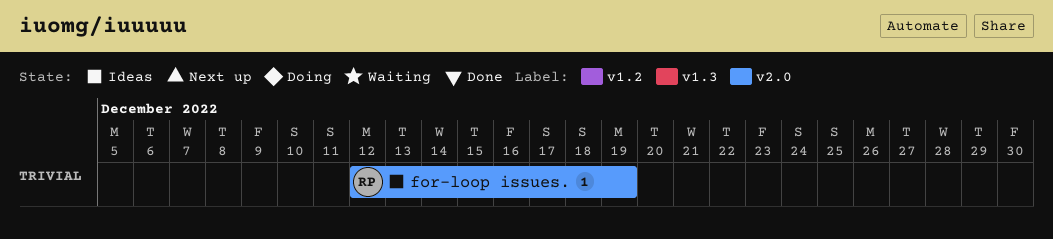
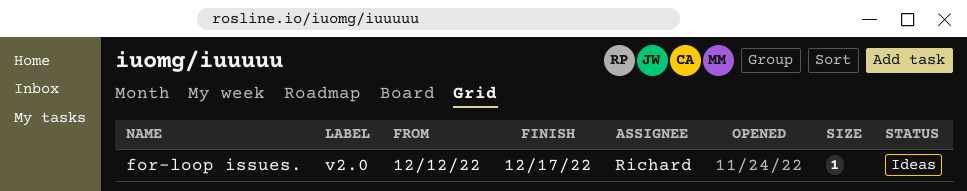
for-loop issues., due: Dec 19 -> Dec 17

